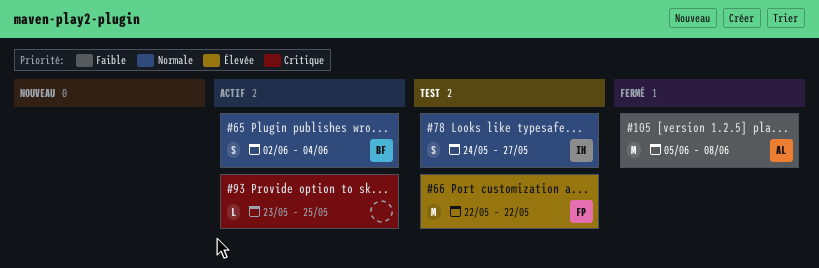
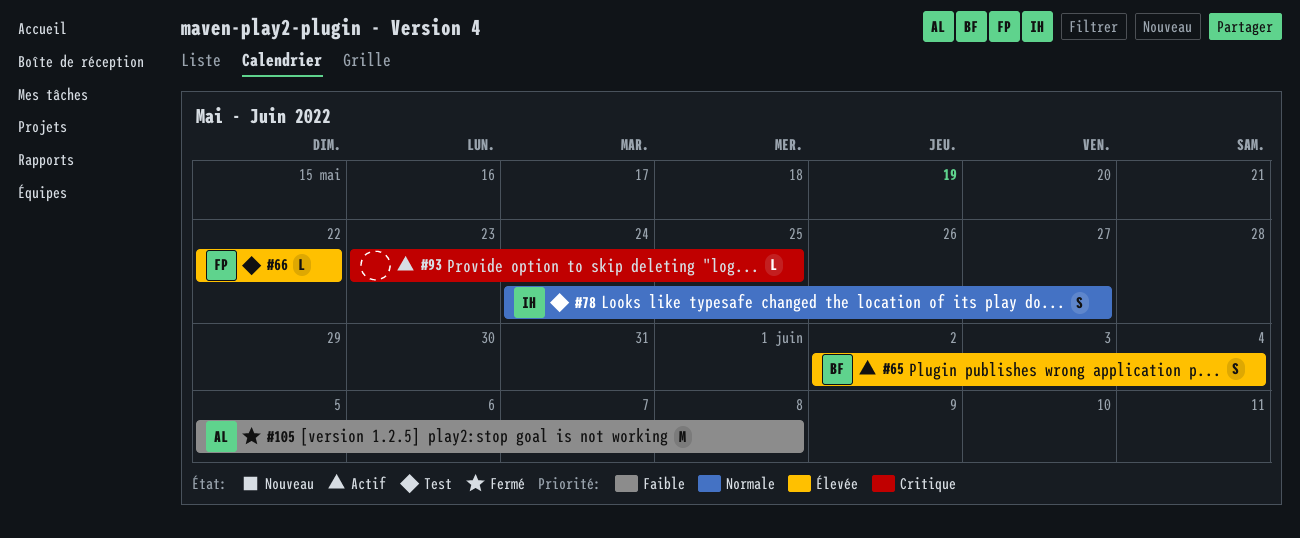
#65, priority: Normale -> Élevée
#66, estimate: M -> L

